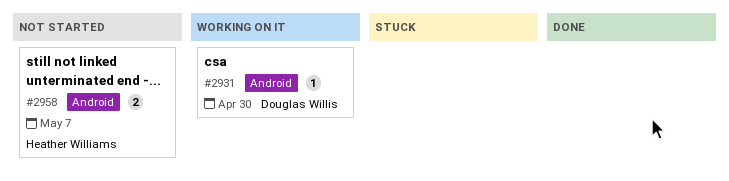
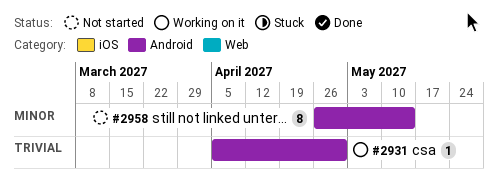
#2958, estimate: 2 -> 8
#2958, due: May 7 -> May 14

